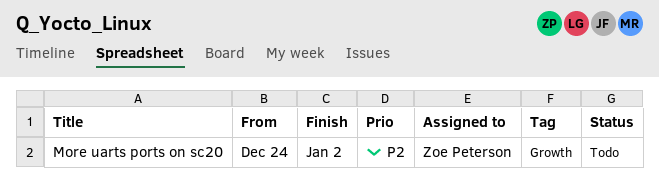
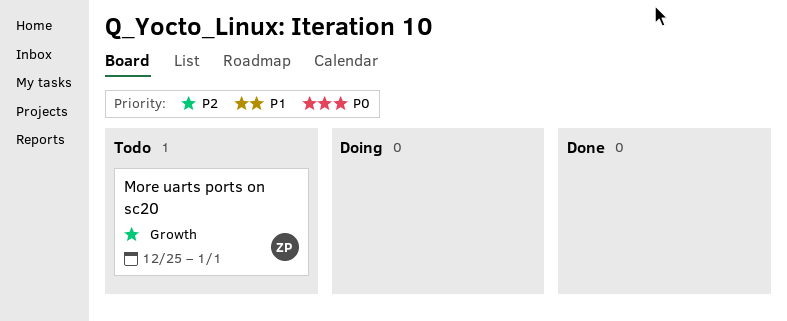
More uarts ports on sc20, start: Dec 24 -> Dec 25
More uarts ports on sc20, due: Jan 2 -> Jan 1

